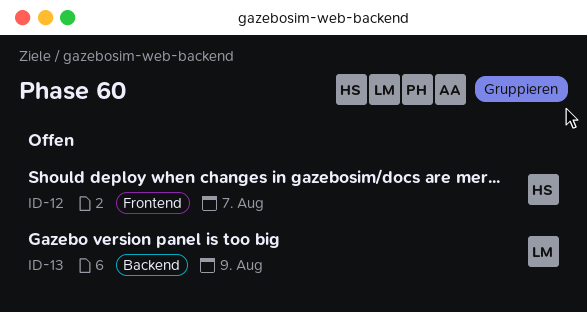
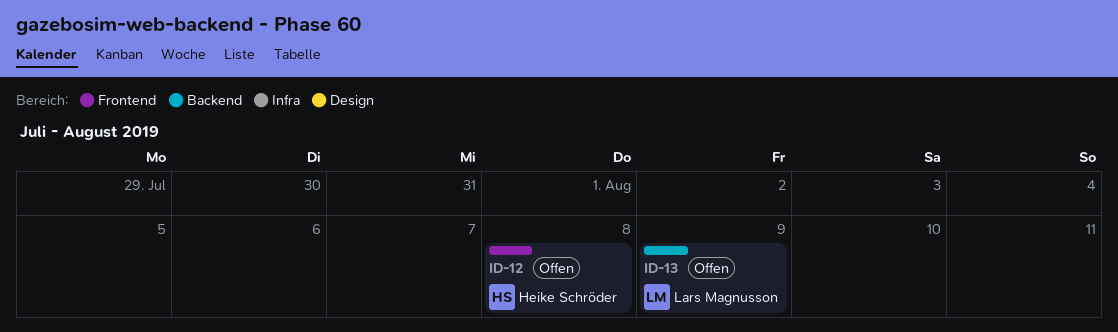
ID-12, due: Aug 7 -> Aug 8

